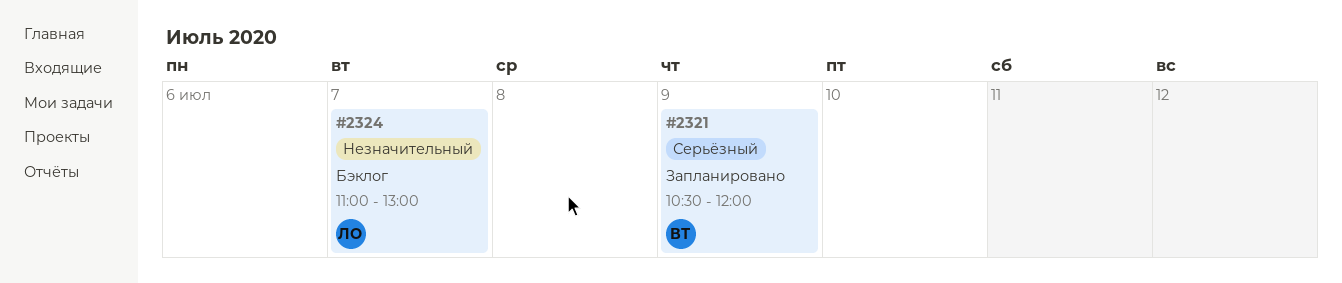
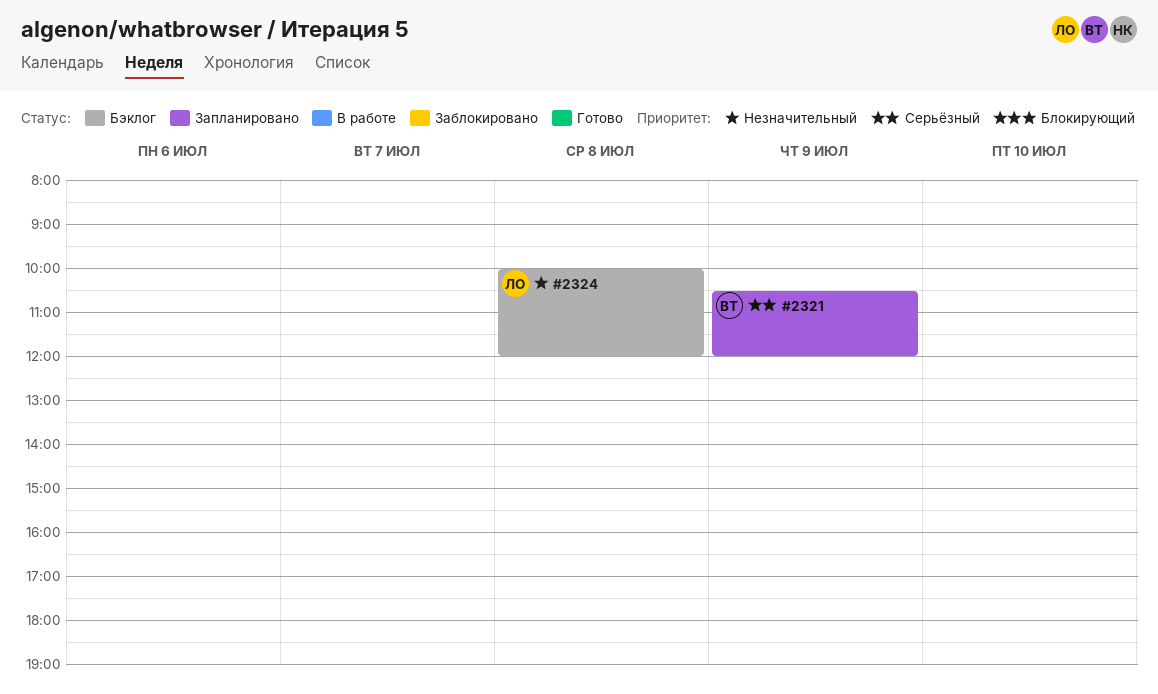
#2324, day: Jul 7 -> Jul 8
#2324, begins: 11:00 -> 10:00
#2324, ends: 13:00 -> 12:00

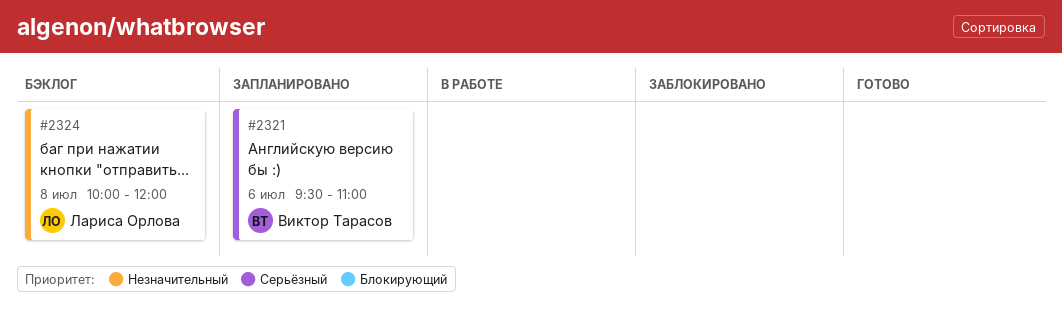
#2321, day: Jul 9 -> Jul 6
#2321, begins: 10:30 -> 09:30
#2321, ends: 12:00 -> 11:00

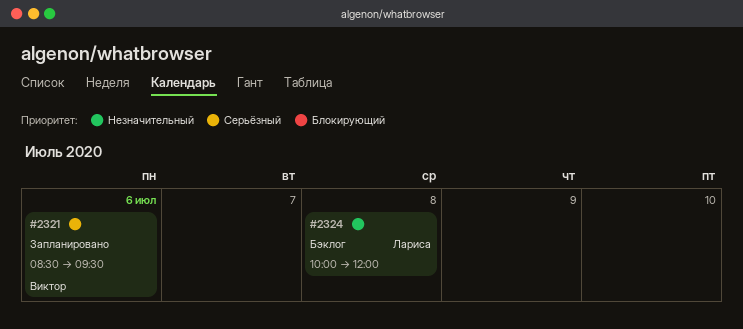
#2321, begins: 09:30 -> 08:30
#2321, ends: 11:00 -> 09:30

